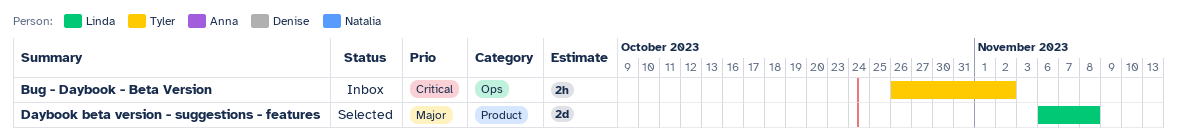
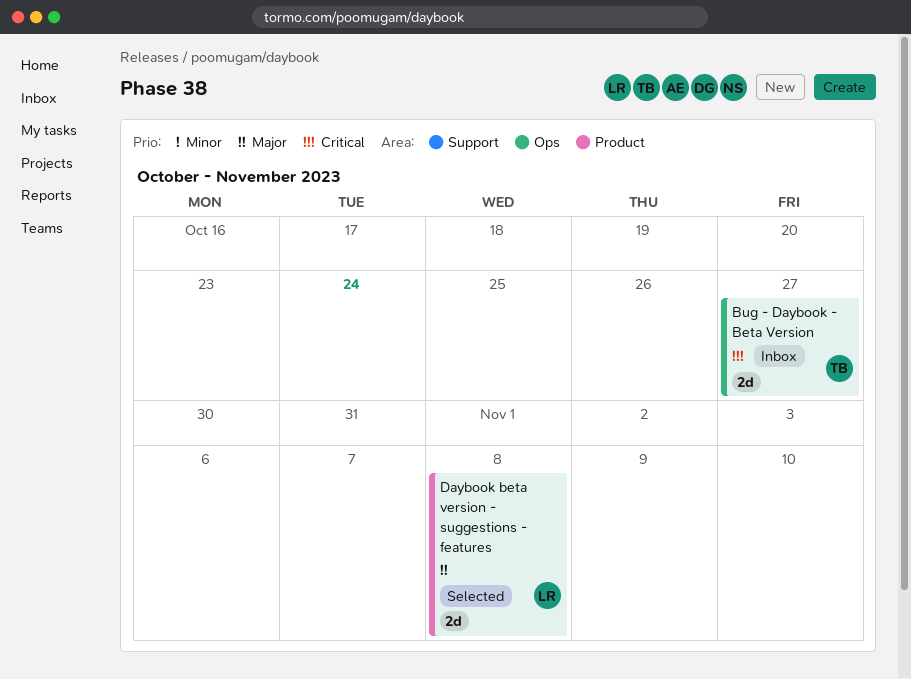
Bug - Daybook - Beta Version, estimate: 2h -> 2d
Bug - Daybook - Beta Version, due: Nov 2 -> Oct 27

